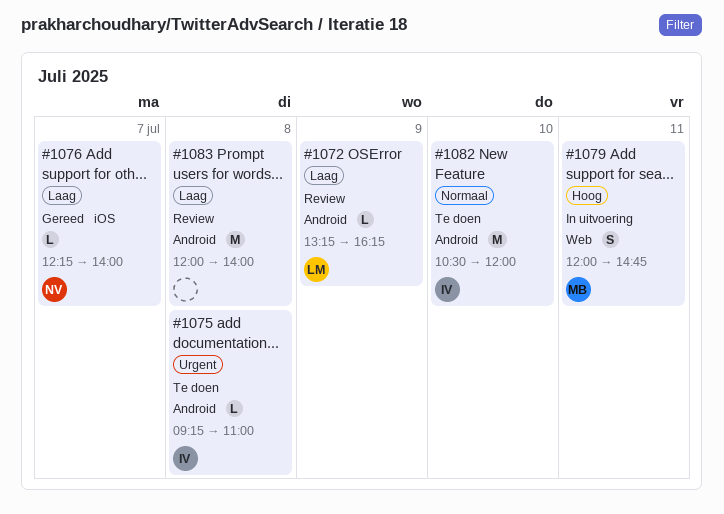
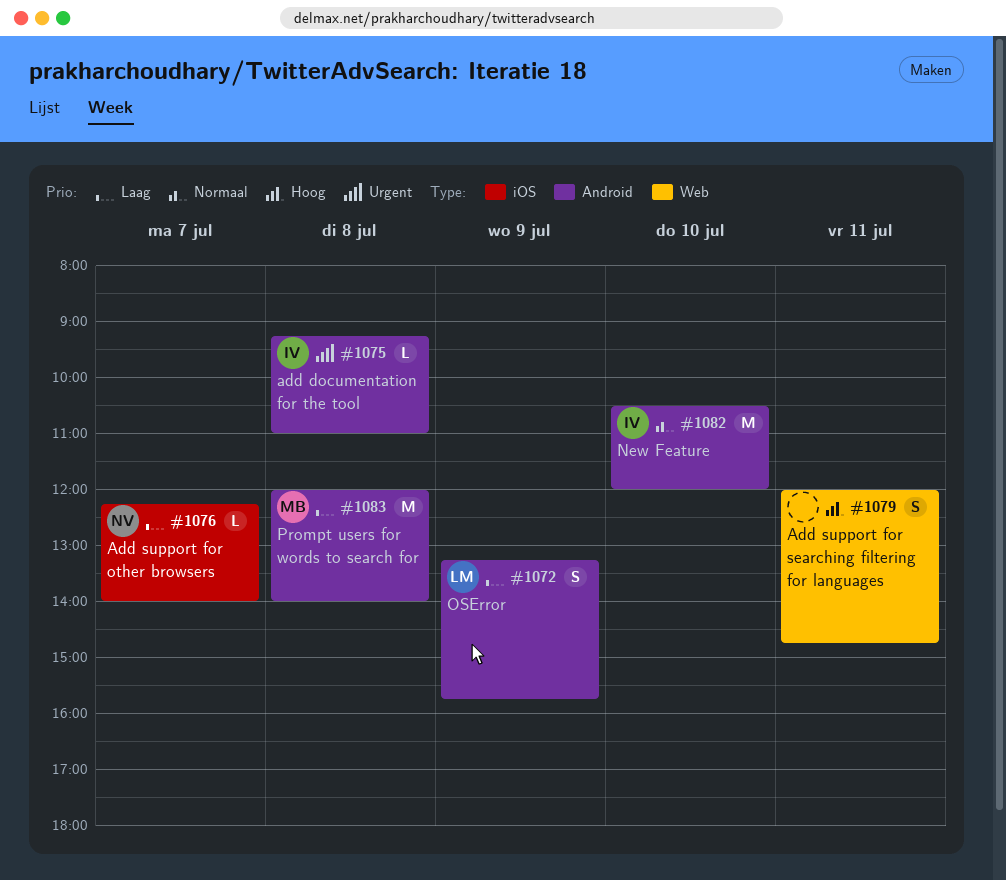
#1072, estimate: L -> S
#1072, ends: 16:15 -> 15:45
#1079, owner: MB -> none
#1083, owner: none -> MB

